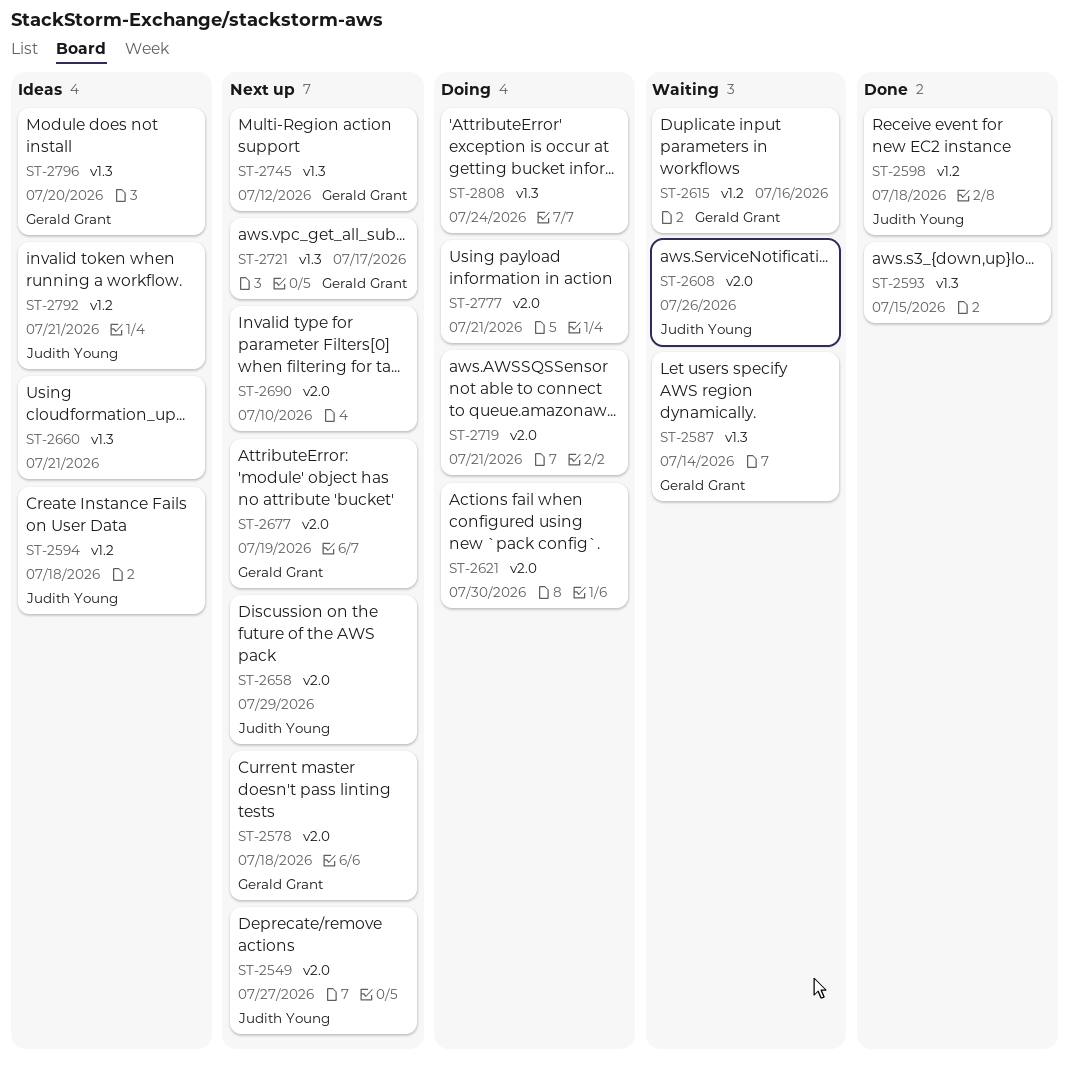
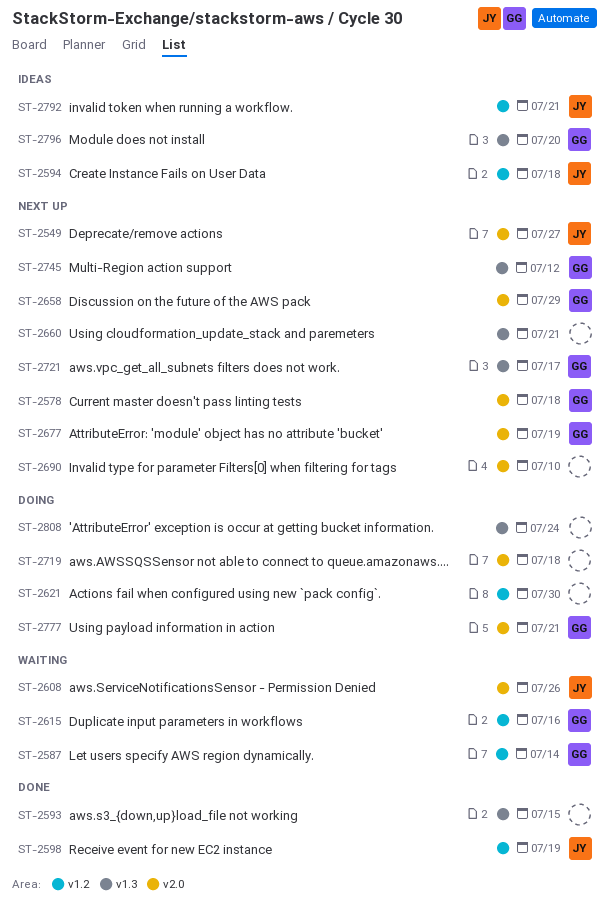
ST-2587, label: v1.3 -> v1.2
ST-2598, due: Jul 18 -> Jul 19
ST-2621, label: v2.0 -> v1.2
ST-2658, owner: Judith Young -> Gerald Grant
ST-2660, status: Ideas -> Next up
ST-2719, due: Jul 21 -> Jul 18
ST-2777, owner: none -> Gerald Grant

